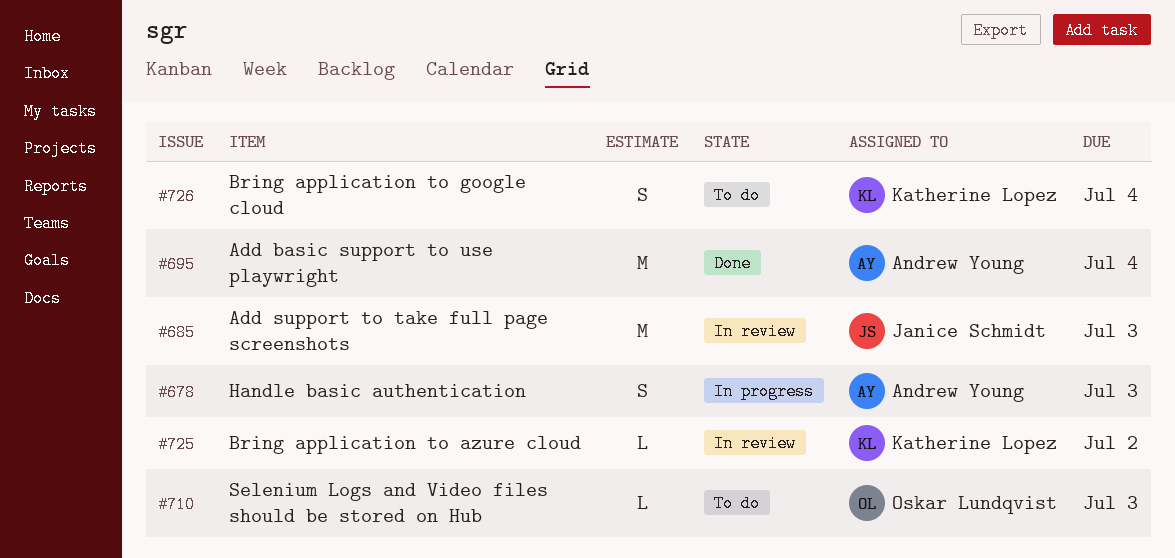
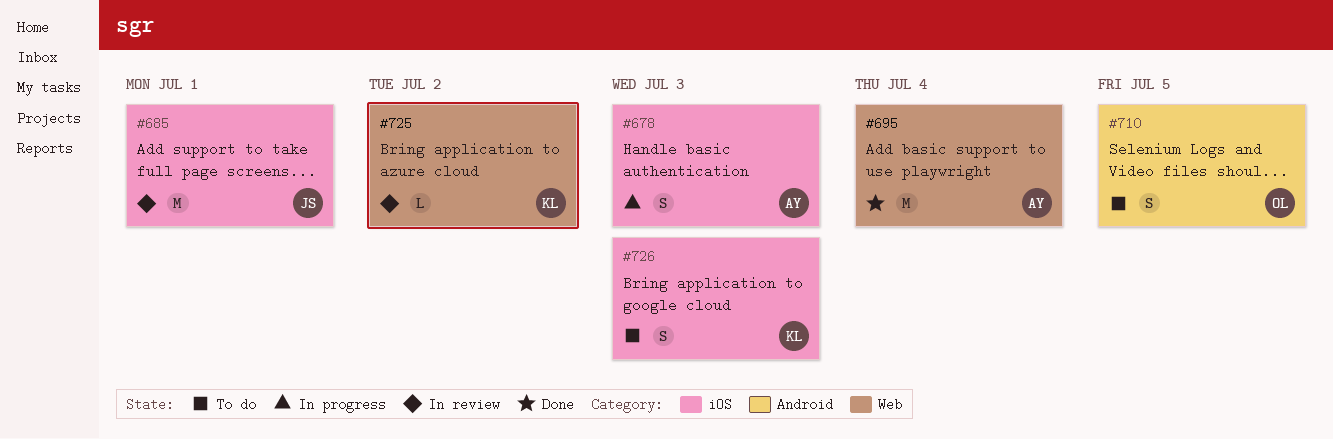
#685, due: Jul 3 -> Jul 1
#710, estimate: L -> S
#710, due: Jul 3 -> Jul 5
#726, due: Jul 4 -> Jul 3

